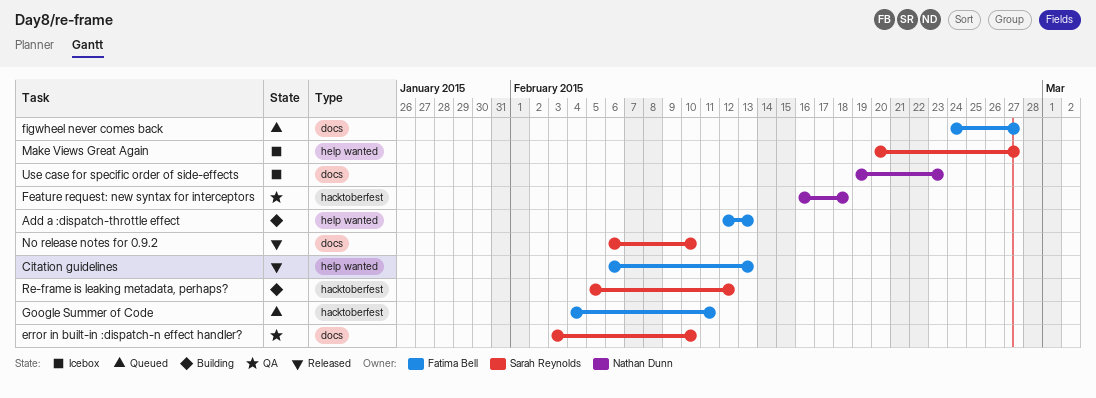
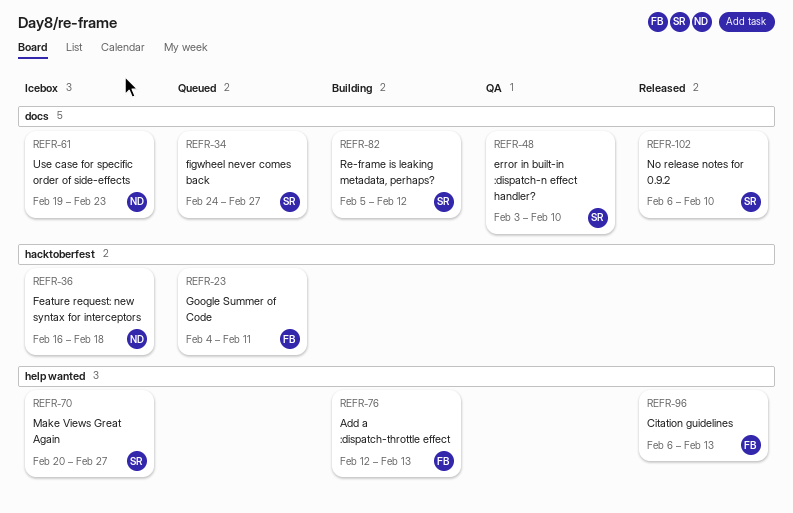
Feature request: new syntax for interceptors, status: QA -> Icebox
figwheel never comes back, owner: Fatima Bell -> Sarah Reynolds
Re-frame is leaking metadata, perhaps?, label: hacktoberfest -> docs

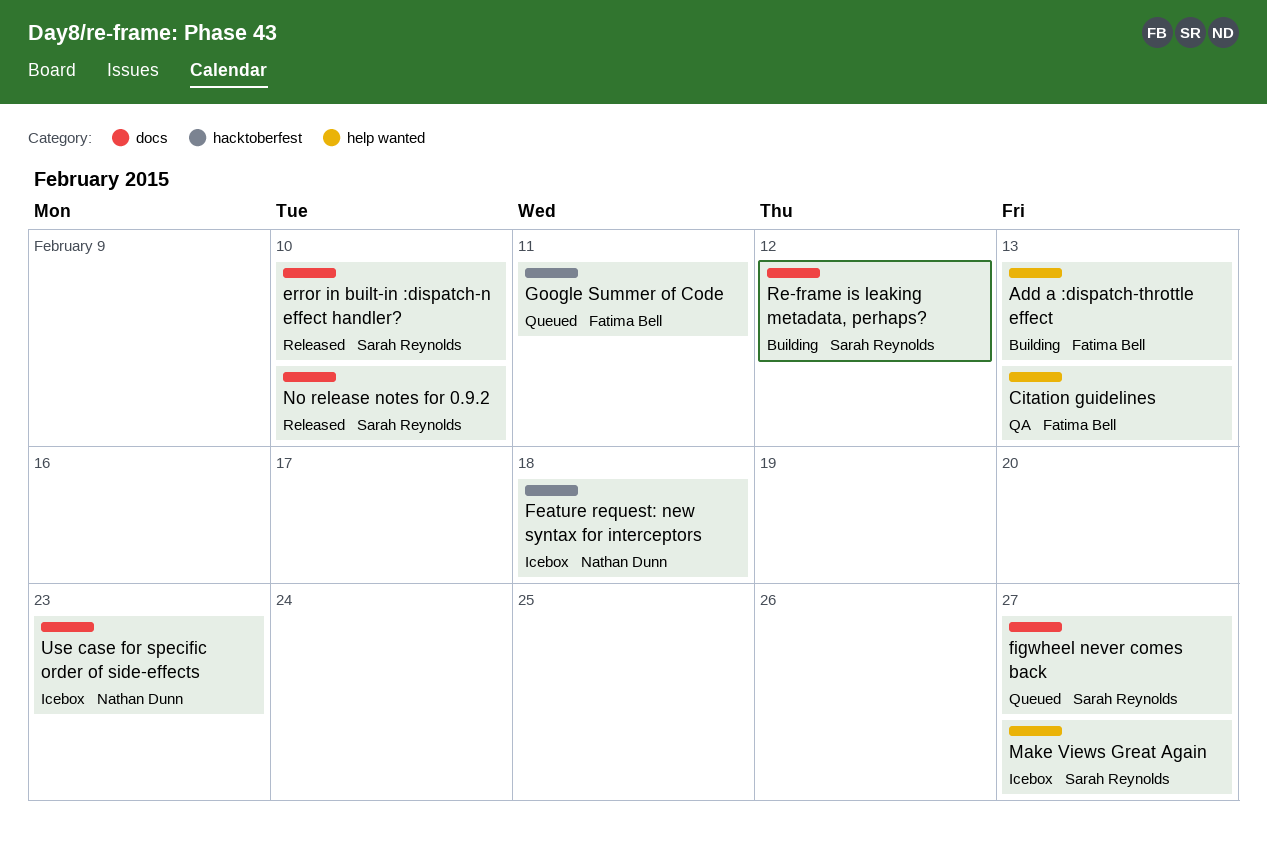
Citation guidelines, status: Released -> QA
error in built-in :dispatch-n effect handler?, status: QA -> Released

